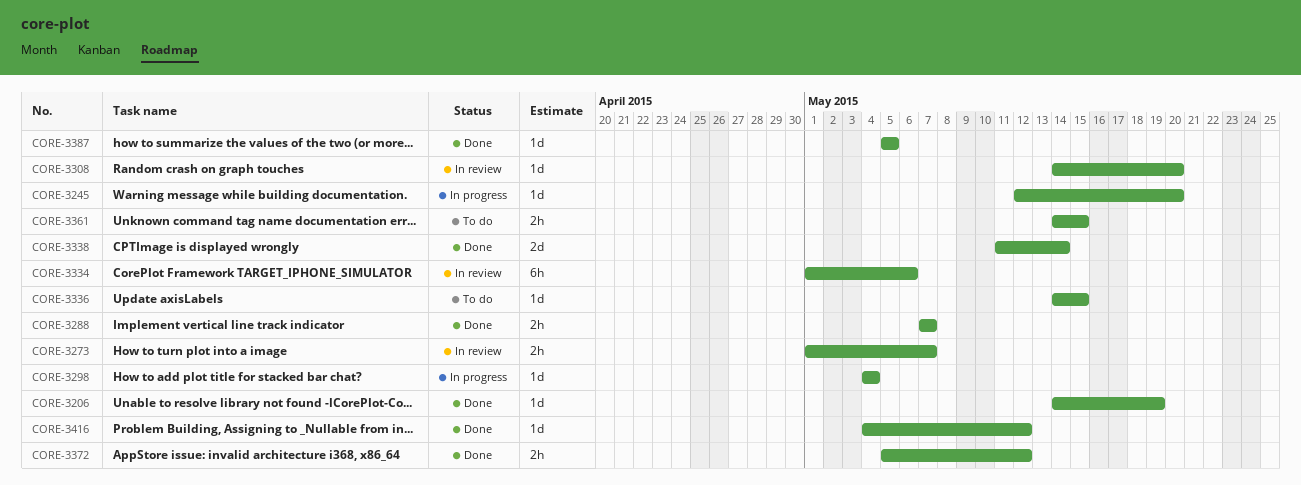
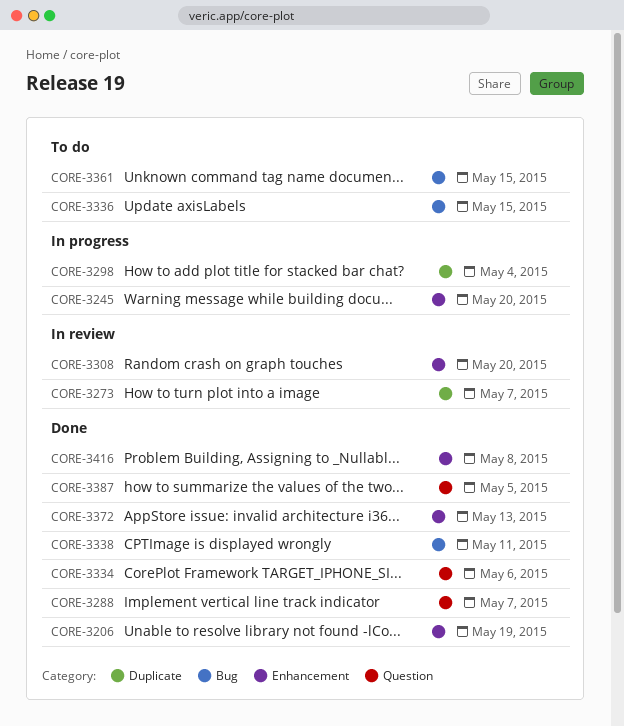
CORE-3334, status: In review -> Done
CORE-3338, due: May 14 -> May 11
CORE-3372, due: May 12 -> May 13
CORE-3416, due: May 12 -> May 8

